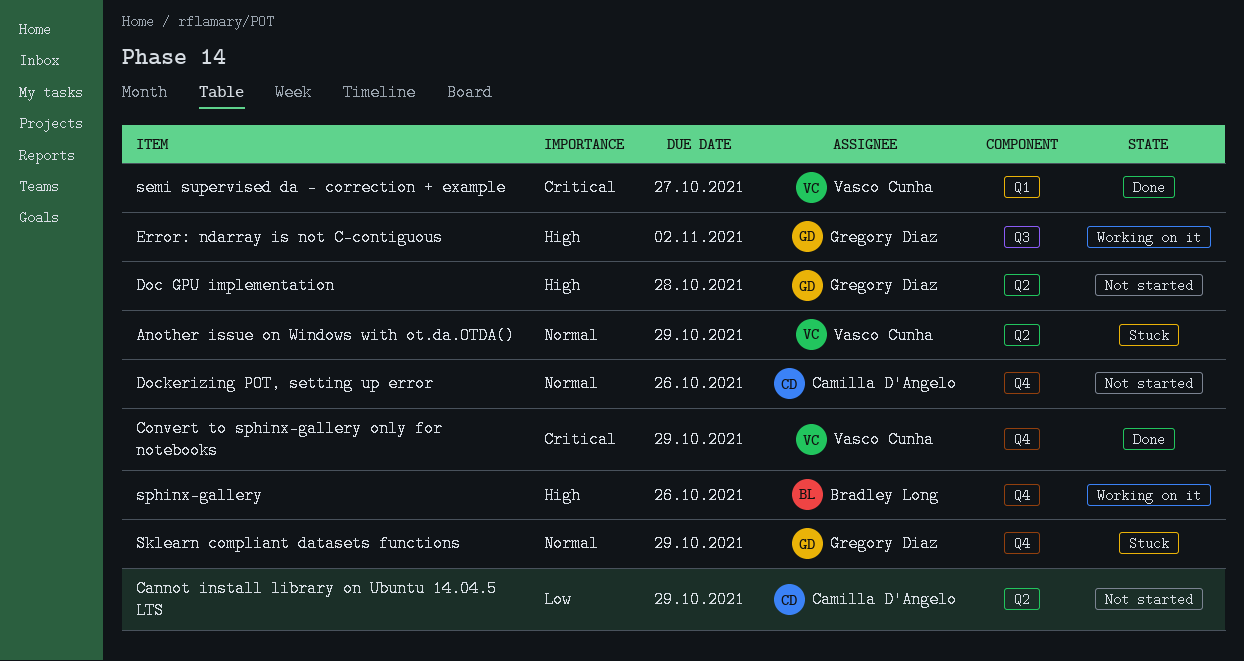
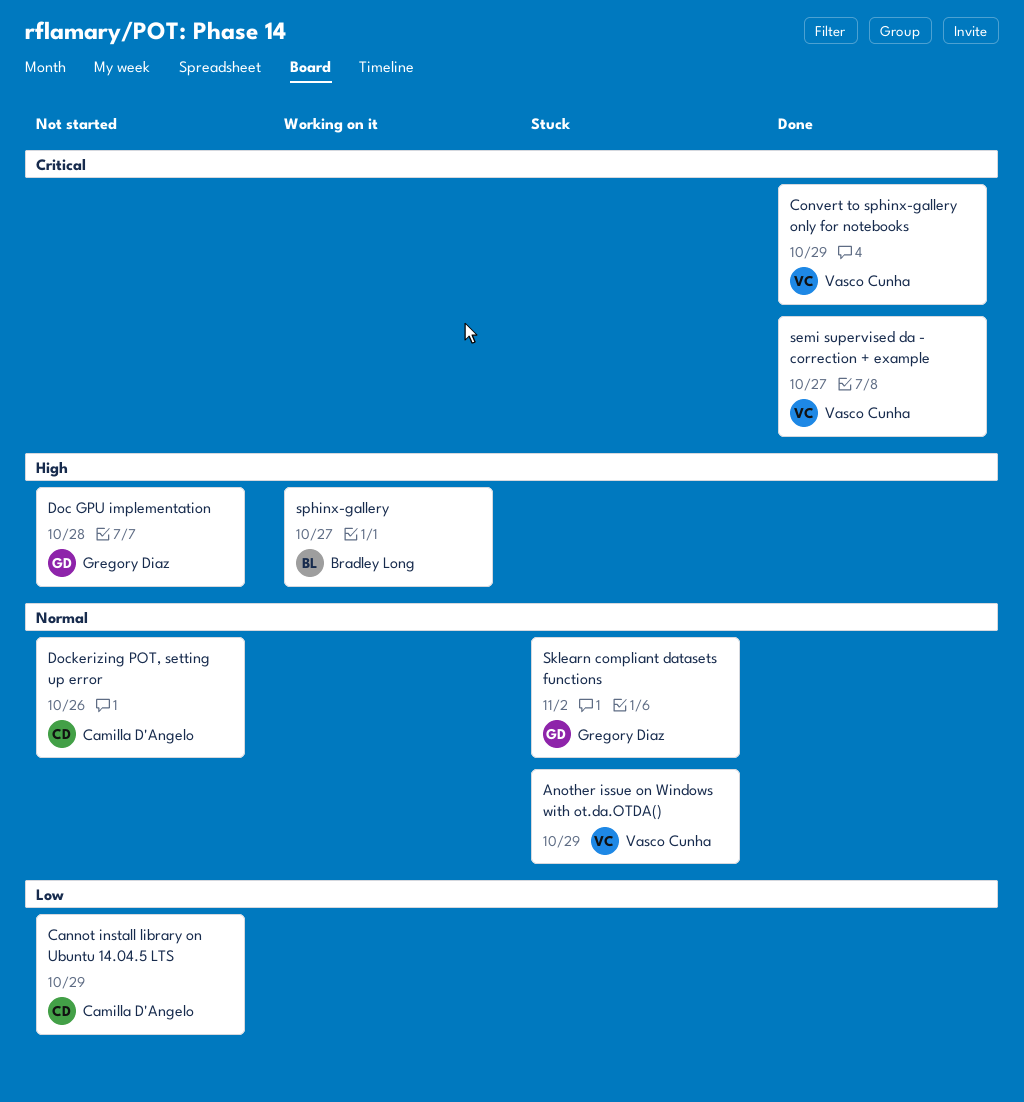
Error: ndarray is not C-contiguous: present -> none
Sklearn compliant datasets functions, due: Oct 29 -> Nov 2
sphinx-gallery, due: Oct 26 -> Oct 27

